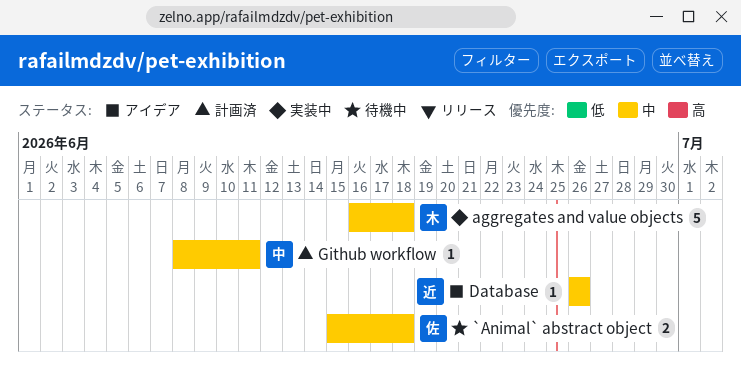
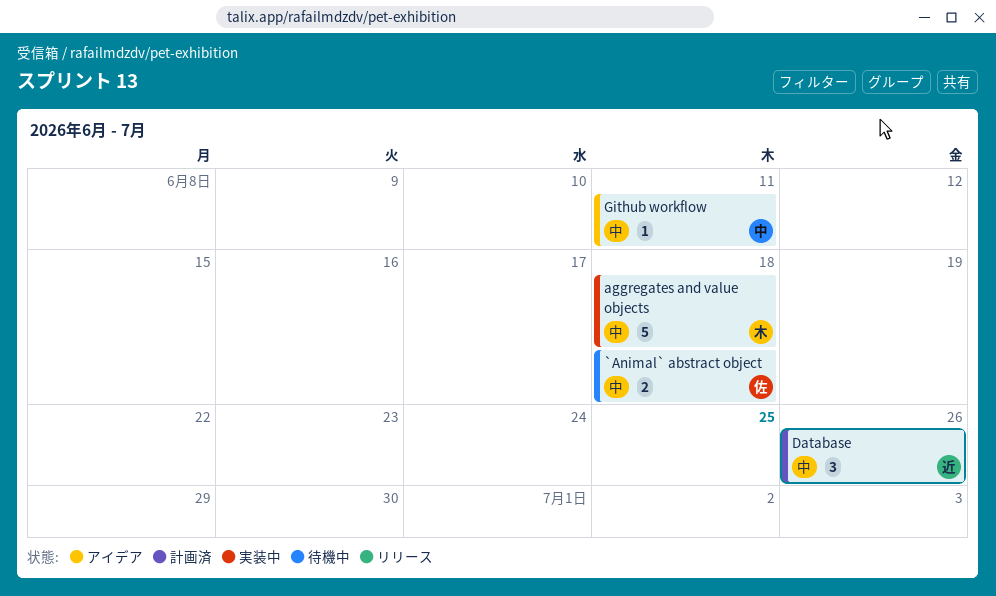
Database, status: アイデア -> 計画済
Database, estimate: 1 -> 3
Github workflow, status: 計画済 -> アイデア

